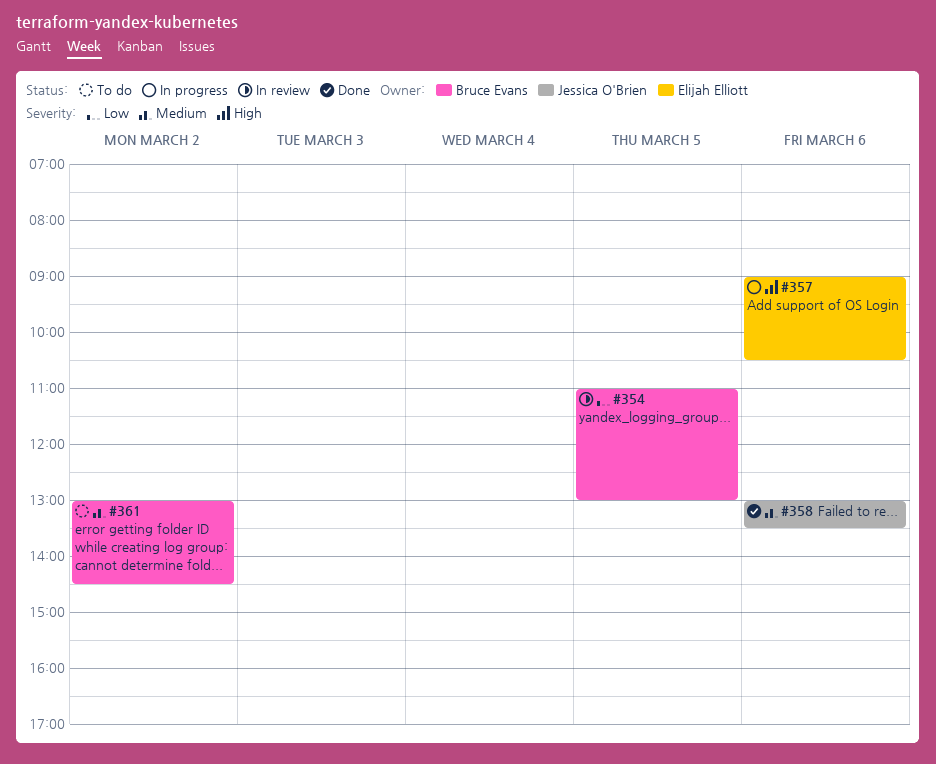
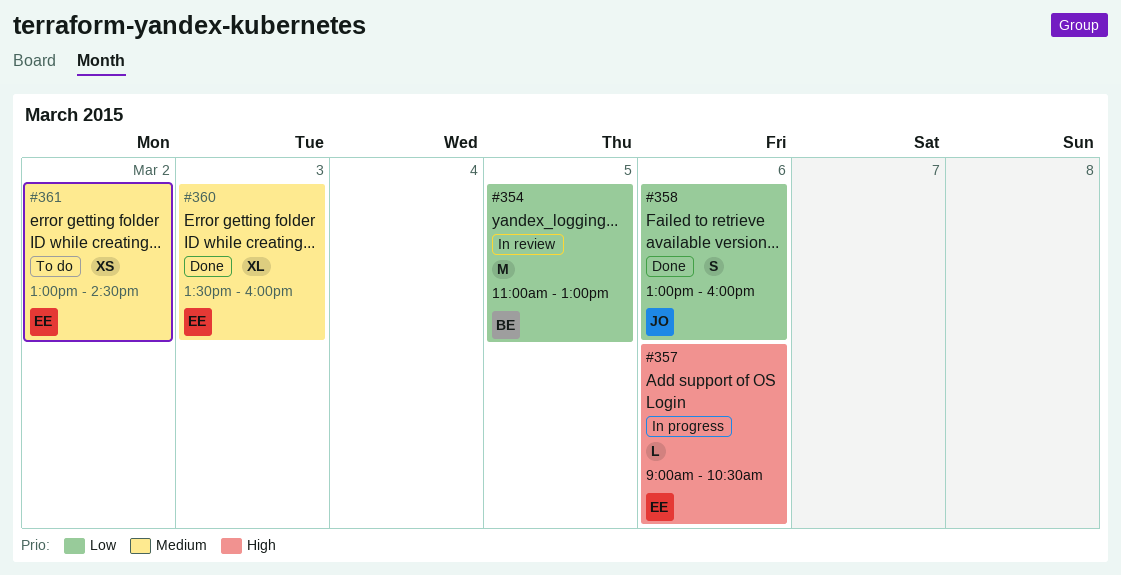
#358, priority: Medium -> Low
#358, ends: 13:30 -> 16:00
#360: none -> present
#361, owner: Bruce Evans -> Elijah Elliott

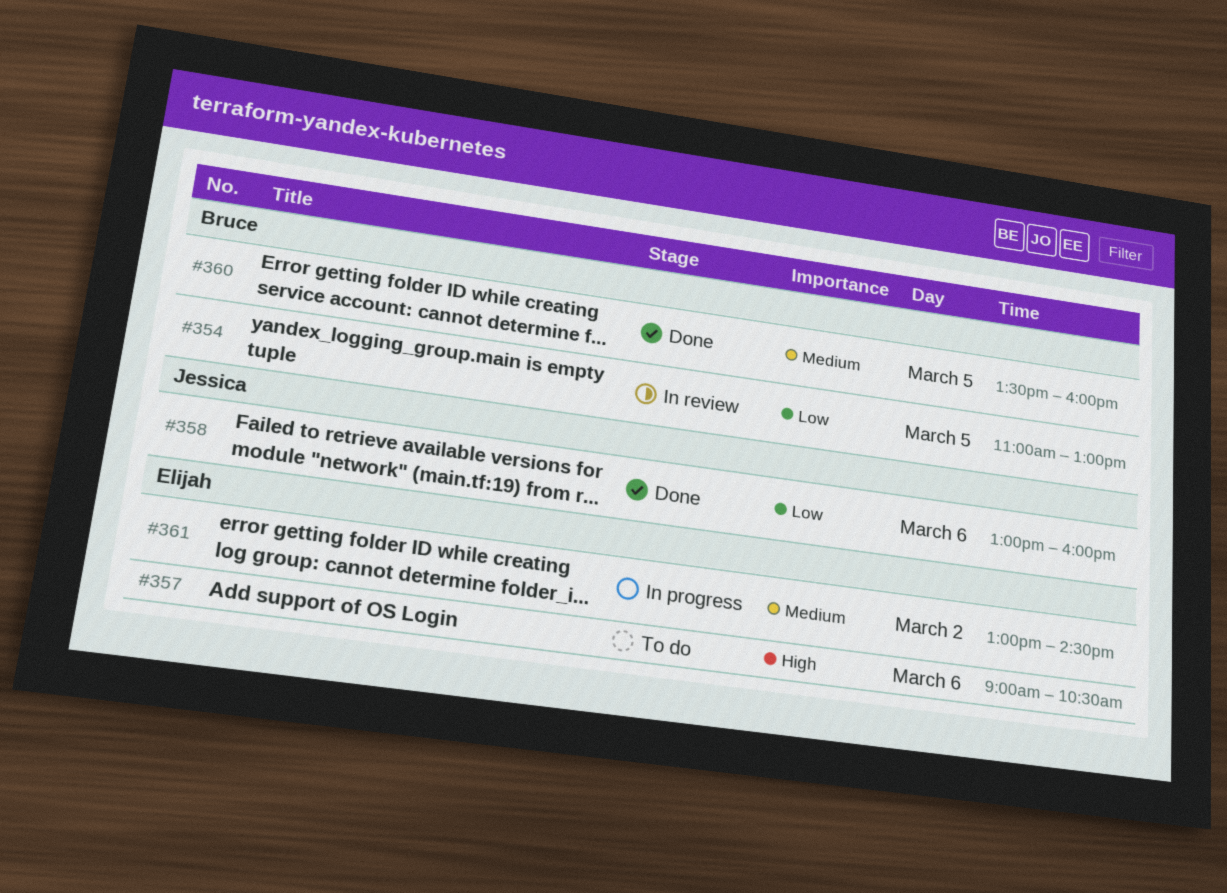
#357, status: In progress -> To do
#360, owner: Elijah -> Bruce
#360, day: Mar 3 -> Mar 5
#361, status: To do -> In progress

